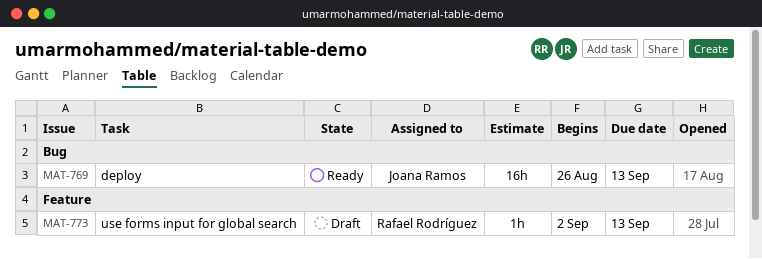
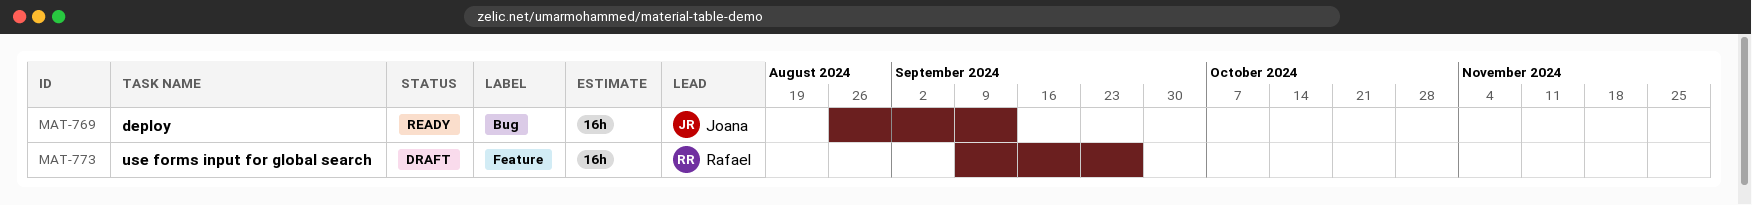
MAT-773, estimate: 1h -> 16h
MAT-773, start: Sep 2 -> Sep 9
MAT-773, due: Sep 13 -> Sep 27

